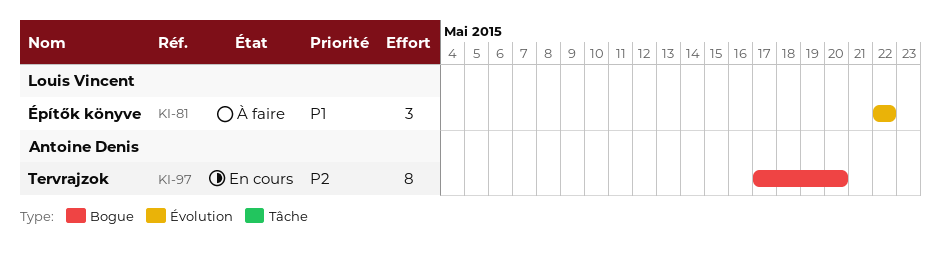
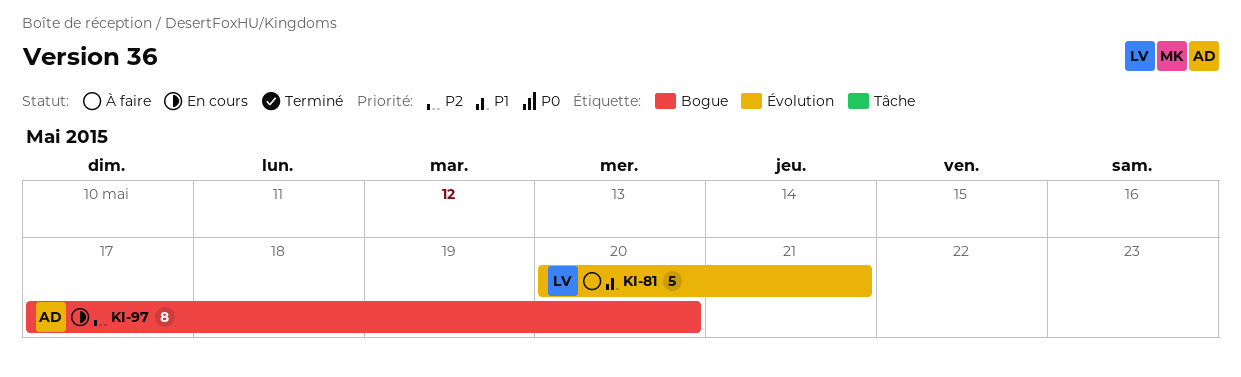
KI-81, estimate: 3 -> 5
KI-81, start: May 22 -> May 20
KI-81, due: May 22 -> May 21

